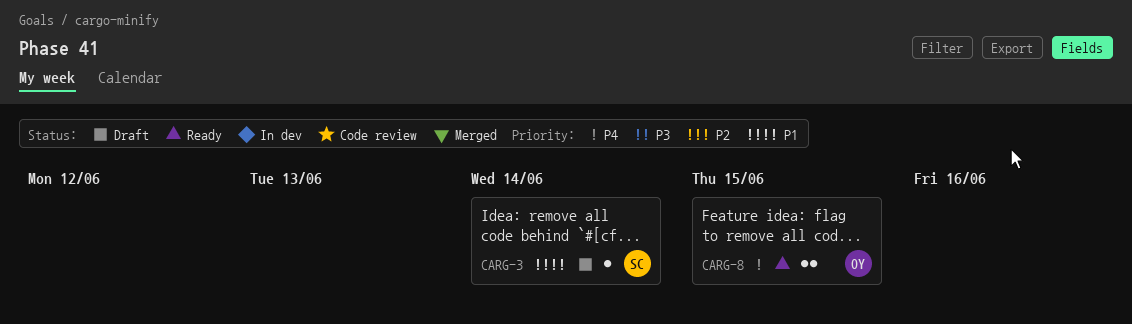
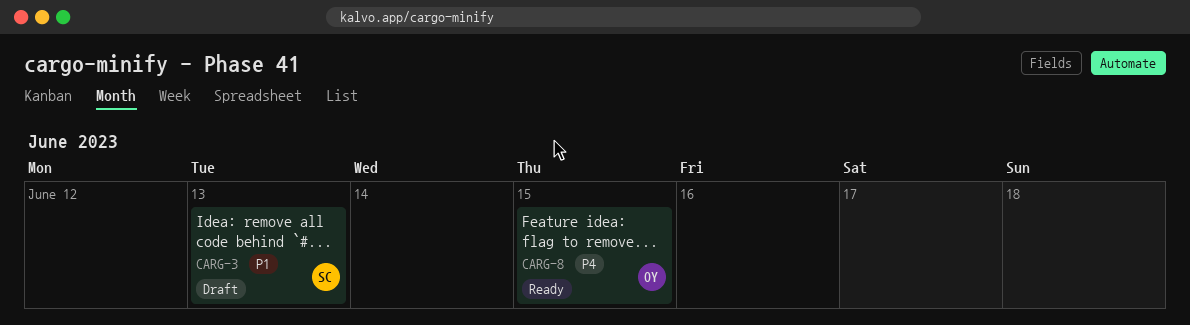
CARG-3, due: Jun 14 -> Jun 13

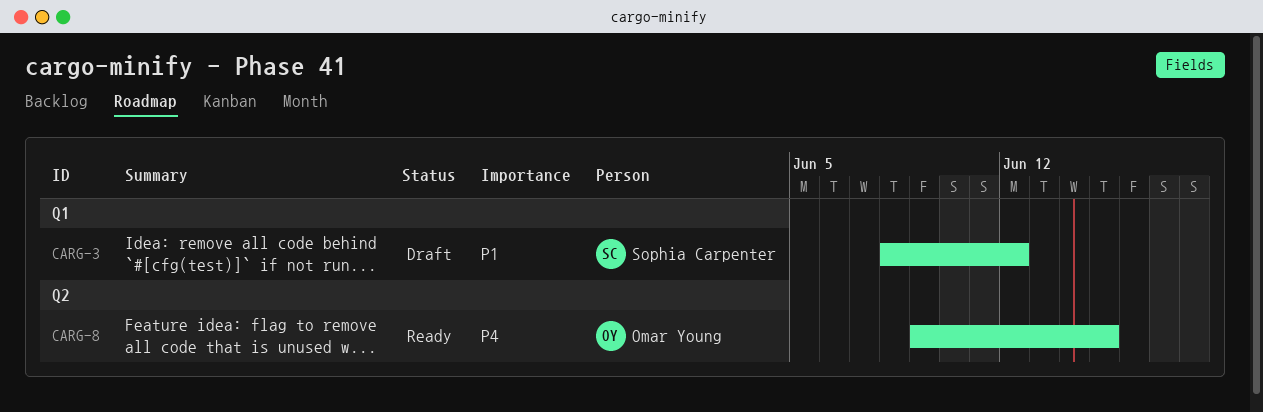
CARG-3, due: Jun 13 -> Jun 12

